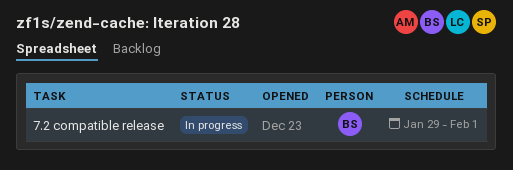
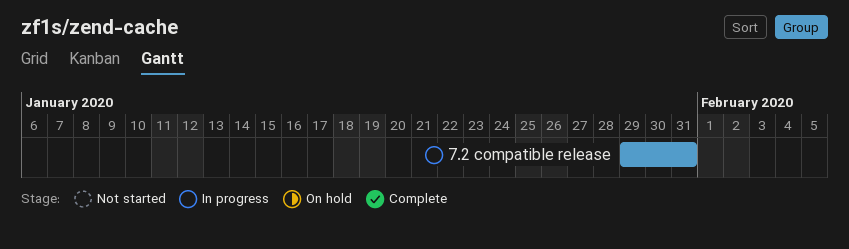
7.2 compatible release, due: Feb 1 -> Jan 31

